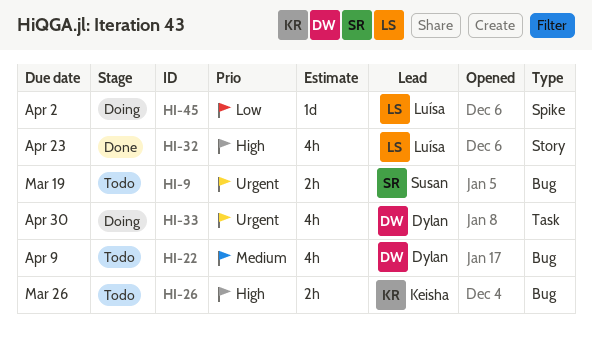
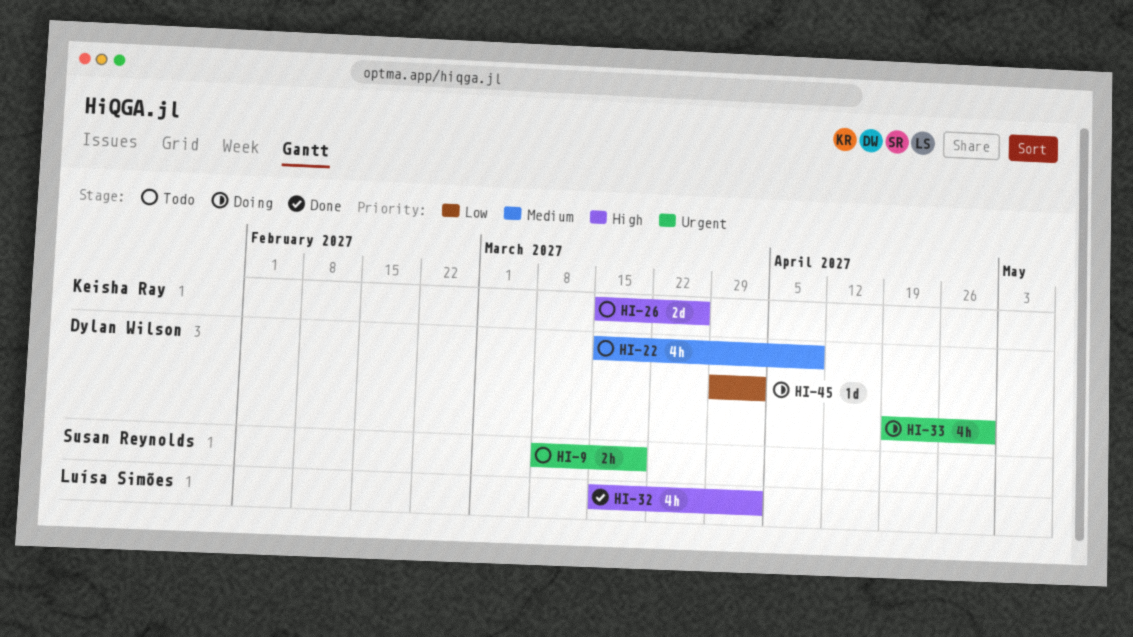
HI-26, estimate: 2h -> 2d
HI-32, due: Apr 23 -> Apr 2
HI-45, owner: Luísa Simões -> Dylan Wilson

